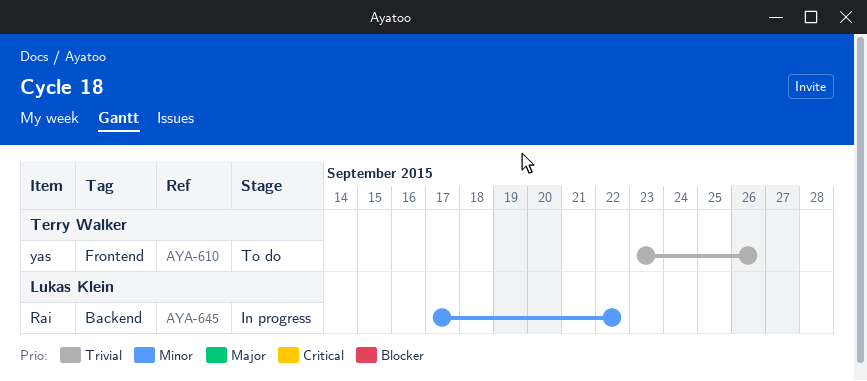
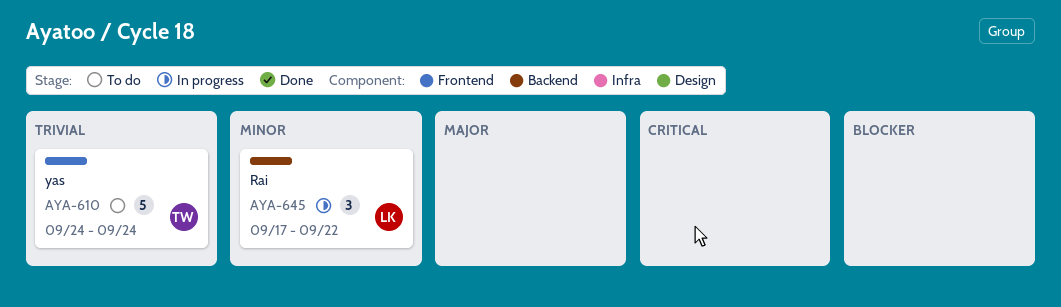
AYA-610, start: Sep 23 -> Sep 24
AYA-610, due: Sep 26 -> Sep 24

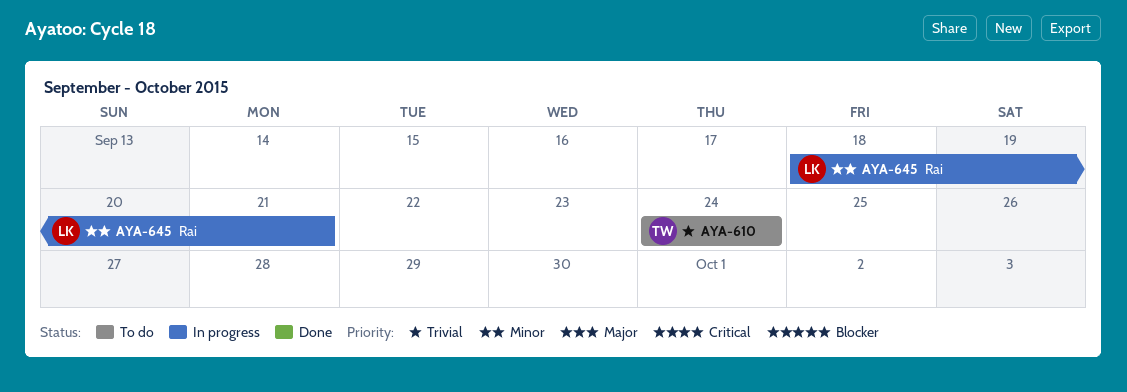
AYA-645, start: Sep 17 -> Sep 18
AYA-645, due: Sep 22 -> Sep 21

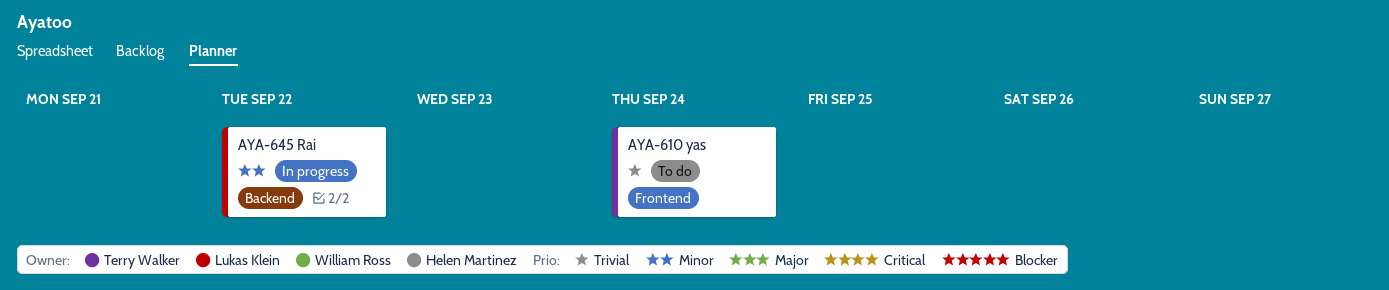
AYA-645, due: Sep 21 -> Sep 22

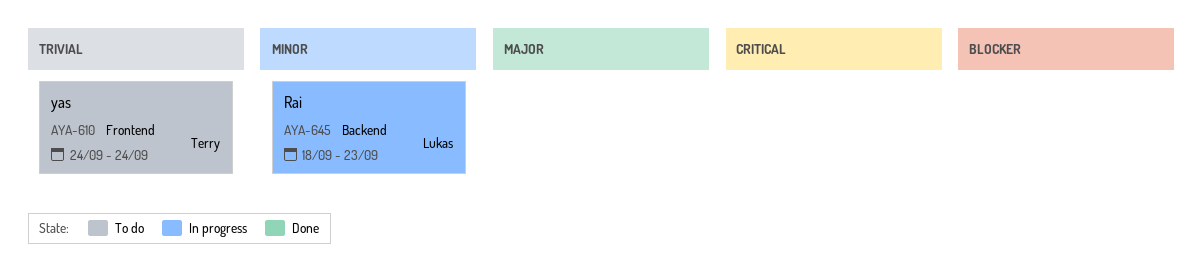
AYA-645, due: Sep 22 -> Sep 23

